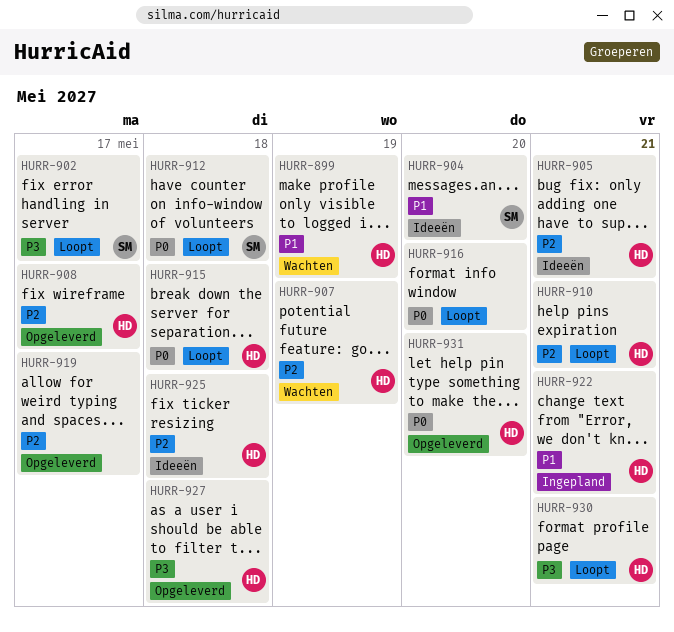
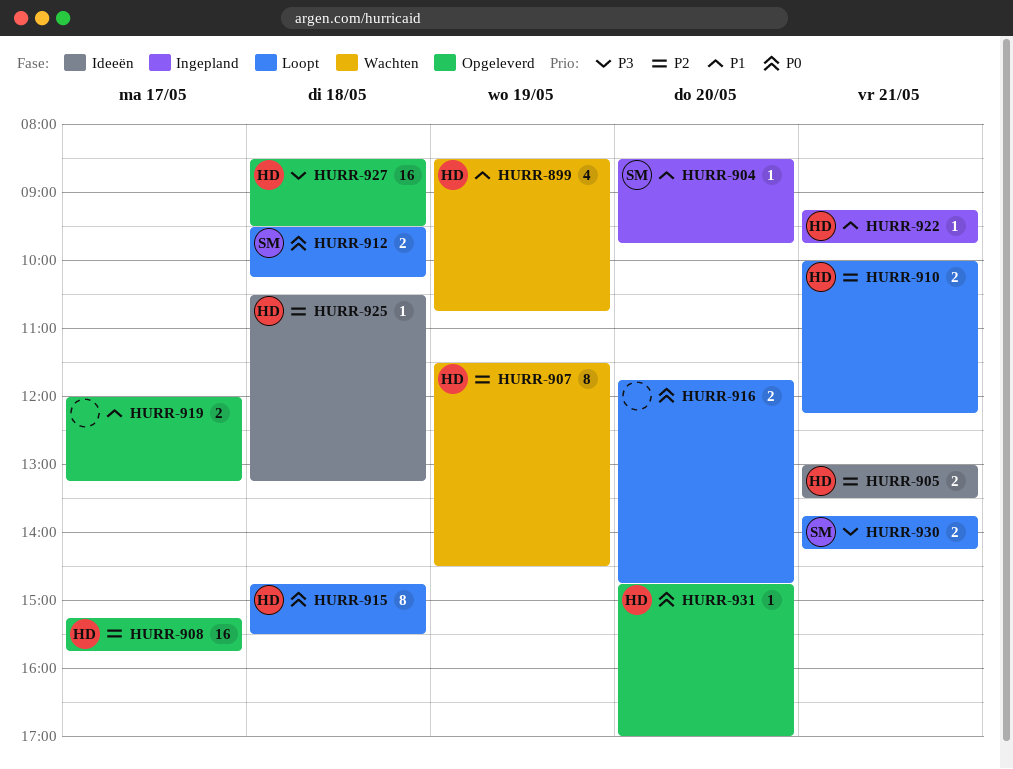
HURR-902: present -> none
HURR-904, status: Ideeën -> Ingepland
HURR-919, priority: P2 -> P1
HURR-930, owner: HD -> SM

